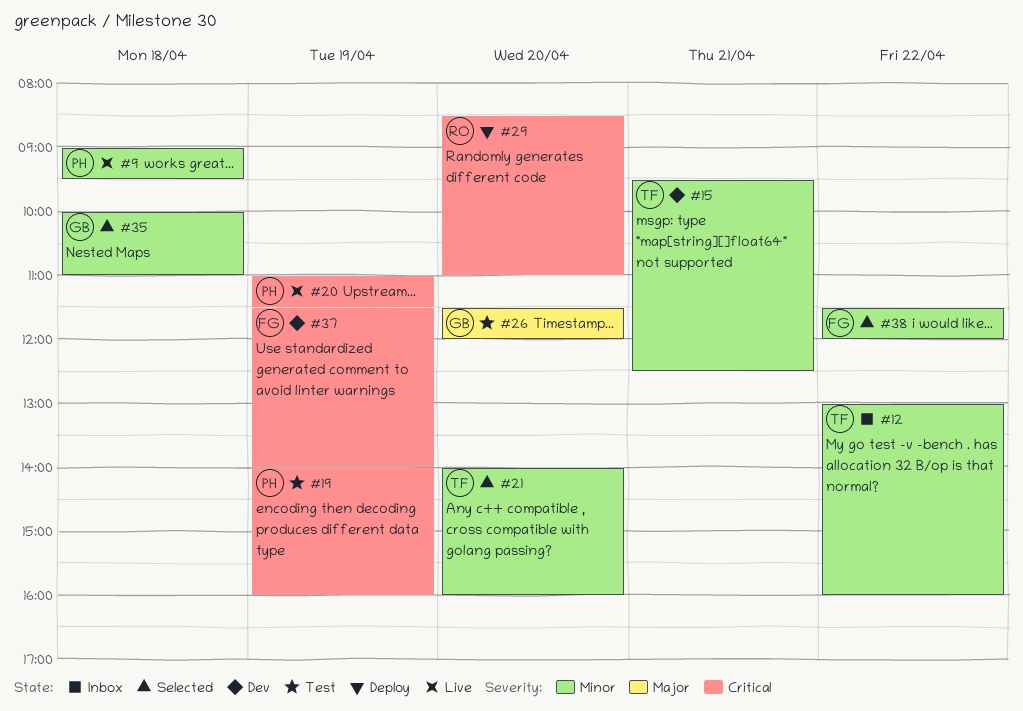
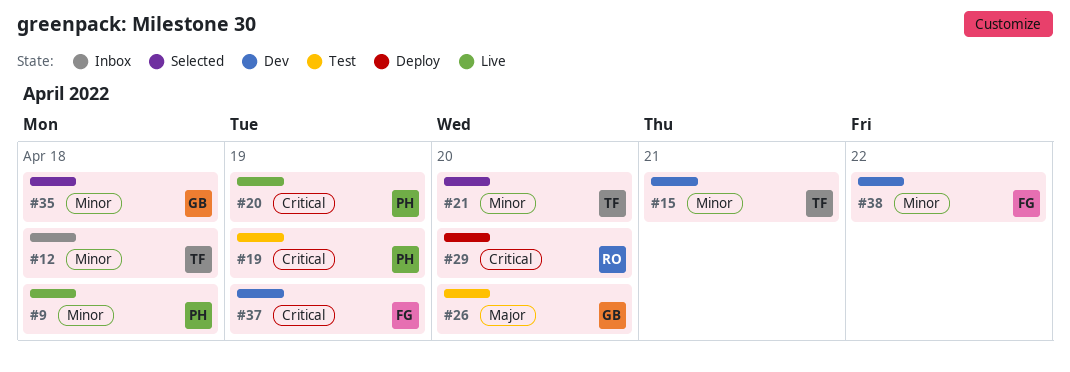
#12, day: Apr 22 -> Apr 18
#38, status: Selected -> Dev

